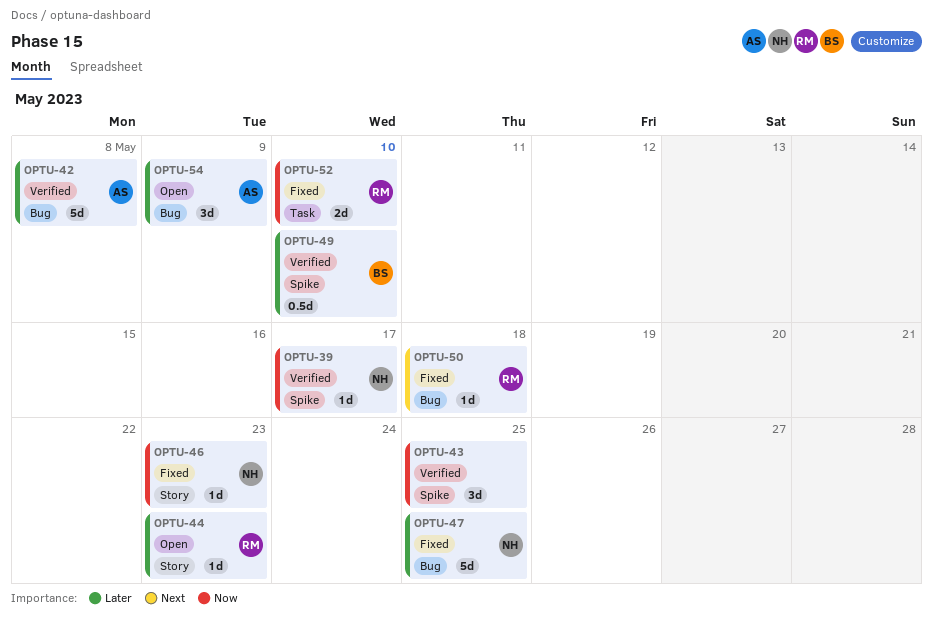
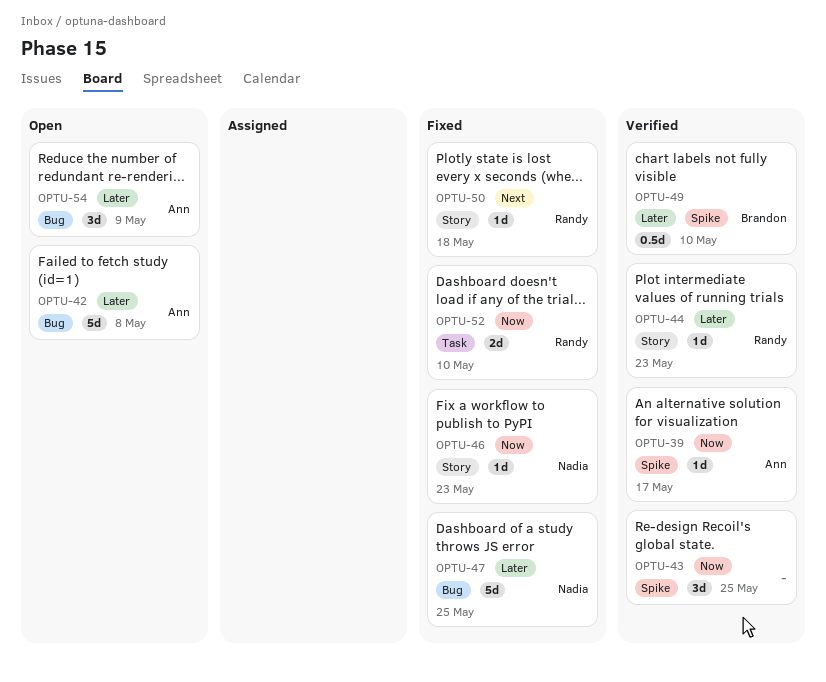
OPTU-39, owner: Nadia -> Ann
OPTU-42, status: Verified -> Open
OPTU-44, status: Open -> Verified
OPTU-50, label: Bug -> Story

